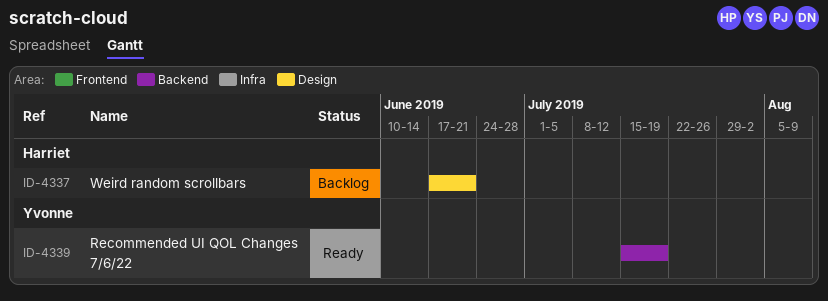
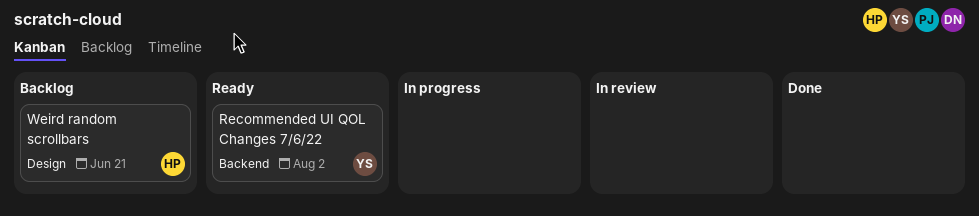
Recommended UI QOL Changes 7/6/22, due: Jul 19 -> Aug 2

